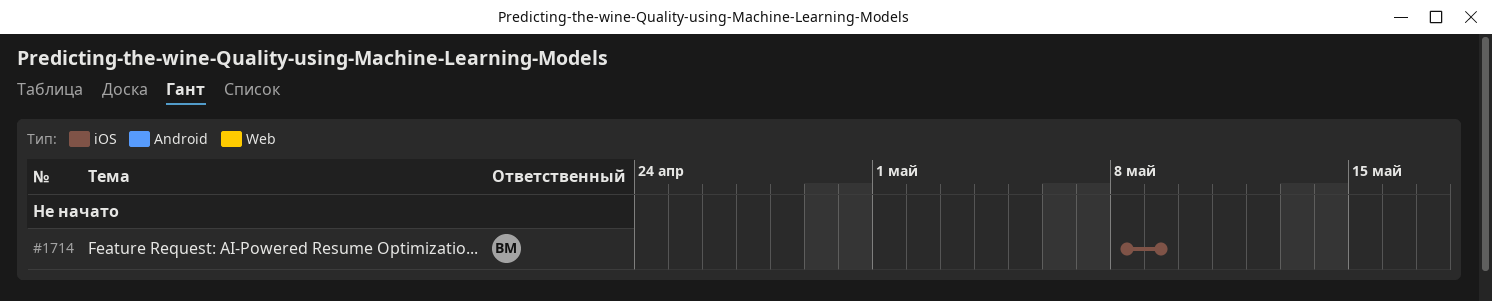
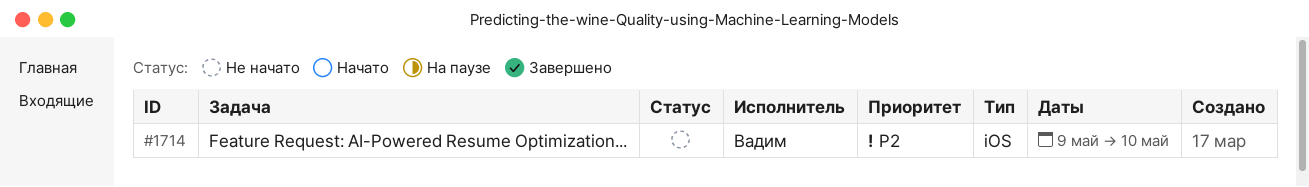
#1714, start: May 8 -> May 9
#1714, due: May 9 -> May 10

